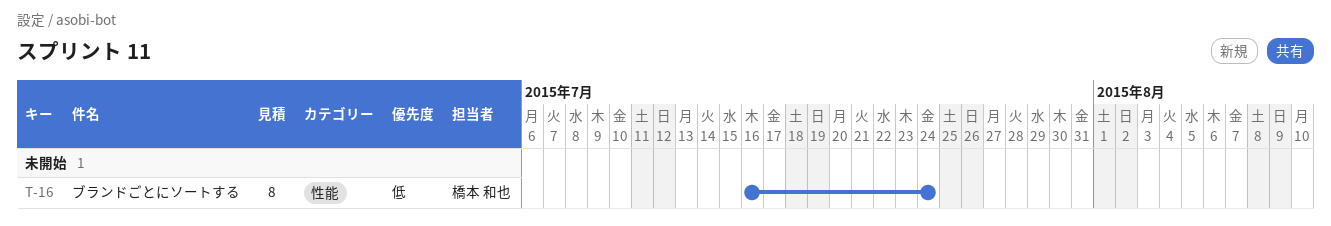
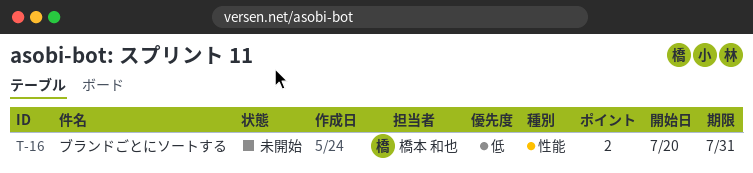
T-16, estimate: 8 -> 2
T-16, start: Jul 16 -> Jul 20
T-16, due: Jul 24 -> Jul 31

